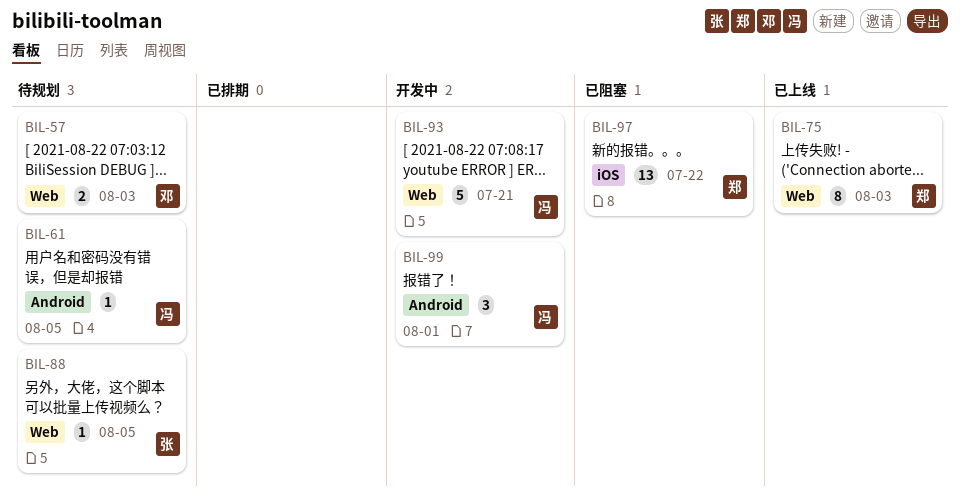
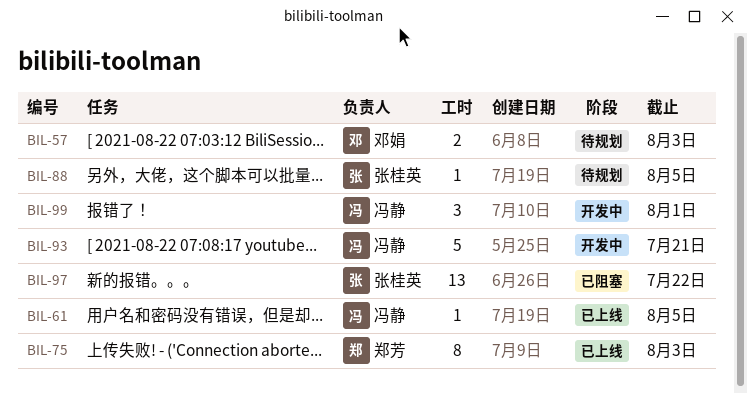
BIL-61, status: 待规划 -> 已上线
BIL-97, owner: 郑芳 -> 张桂英

